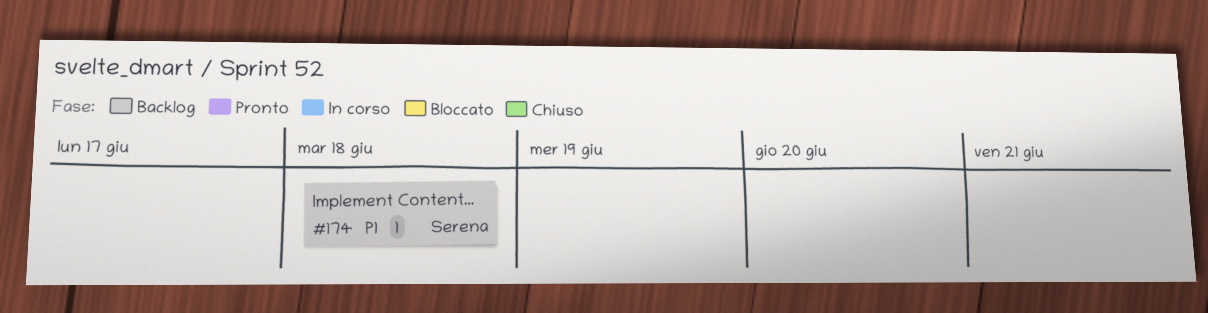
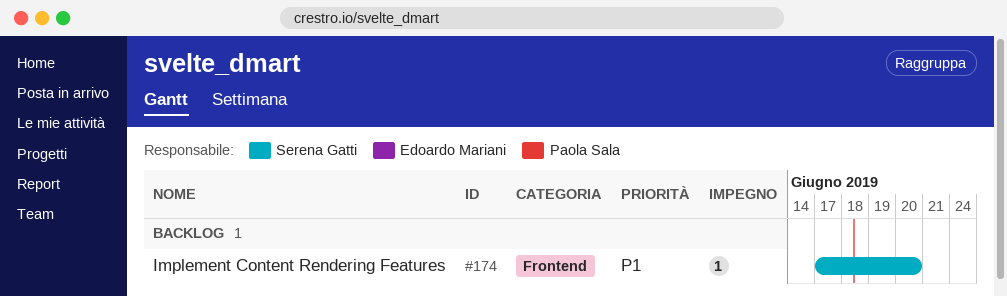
#174, due: Jun 18 -> Jun 20

